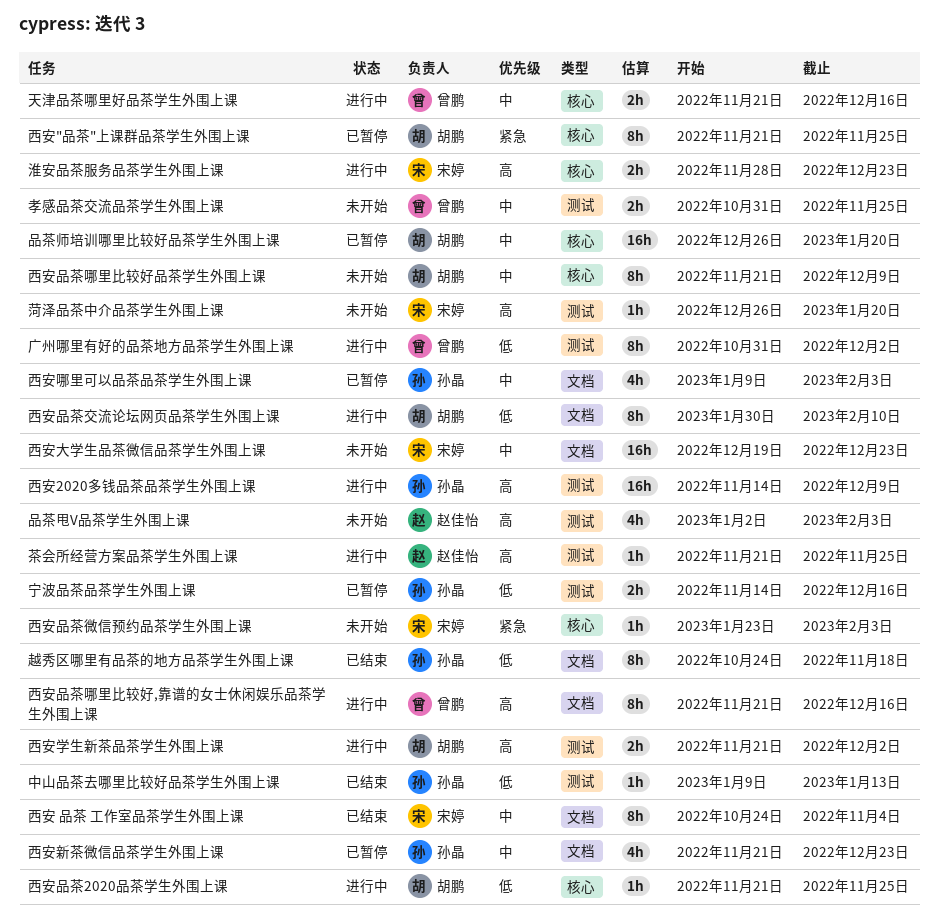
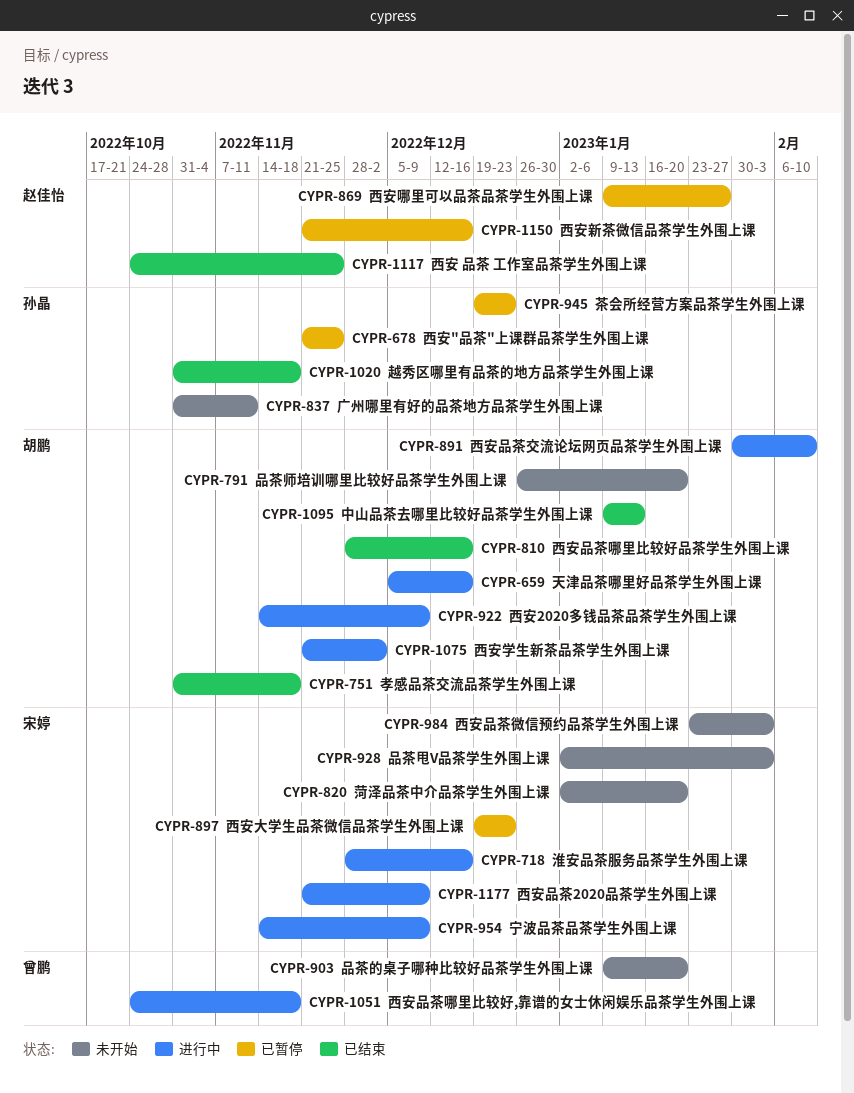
中山品茶去哪里比较好品茶学生外围上课, owner: 孙晶 -> 胡鹏
品茶师培训哪里比较好品茶学生外围上课, status: 已暂停 -> 未开始
品茶甩V品茶学生外围上课, owner: 赵佳怡 -> 宋婷
品茶的桌子哪种比较好品茶学生外围上课: none -> present
天津品茶哪里好品茶学生外围上课, owner: 曾鹏 -> 胡鹏
天津品茶哪里好品茶学生外围上课, start: Nov 21 -> Dec 5
孝感品茶交流品茶学生外围上课, status: 未开始 -> 已结束
孝感品茶交流品茶学生外围上课, owner: 曾鹏 -> 胡鹏
孝感品茶交流品茶学生外围上课, due: Nov 25 -> Nov 18
宁波品茶品茶学生外围上课, status: 已暂停 -> 进行中
宁波品茶品茶学生外围上课, owner: 孙晶 -> 宋婷
宁波品茶品茶学生外围上课, due: Dec 16 -> Dec 9
广州哪里有好的品茶地方品茶学生外围上课, status: 进行中 -> 未开始
广州哪里有好的品茶地方品茶学生外围上课, owner: 曾鹏 -> 孙晶
广州哪里有好的品茶地方品茶学生外围上课, due: Dec 2 -> Nov 11
淮安品茶服务品茶学生外围上课, due: Dec 23 -> Dec 16
茶会所经营方案品茶学生外围上课, status: 进行中 -> 已暂停
茶会所经营方案品茶学生外围上课, owner: 赵佳怡 -> 孙晶
茶会所经营方案品茶学生外围上课, start: Nov 21 -> Dec 19
茶会所经营方案品茶学生外围上课, due: Nov 25 -> Dec 23
菏泽品茶中介品茶学生外围上课, start: Dec 26 -> Jan 2
西安 品茶 工作室品茶学生外围上课, owner: 宋婷 -> 赵佳怡
西安 品茶 工作室品茶学生外围上课, due: Nov 4 -> Nov 25
西安"品茶"上课群品茶学生外围上课, owner: 胡鹏 -> 孙晶
西安2020多钱品茶品茶学生外围上课, owner: 孙晶 -> 胡鹏
西安品茶2020品茶学生外围上课, owner: 胡鹏 -> 宋婷
西安品茶2020品茶学生外围上课, due: Nov 25 -> Dec 9
西安品茶哪里比较好,靠谱的女士休闲娱乐品茶学生外围上课, start: Nov 21 -> Oct 24
西安品茶哪里比较好,靠谱的女士休闲娱乐品茶学生外围上课, due: Dec 16 -> Nov 18
西安品茶哪里比较好品茶学生外围上课, status: 未开始 -> 已结束
西安品茶哪里比较好品茶学生外围上课, start: Nov 21 -> Nov 28
西安品茶哪里比较好品茶学生外围上课, due: Dec 9 -> Dec 16
西安哪里可以品茶品茶学生外围上课, owner: 孙晶 -> 赵佳怡
西安哪里可以品茶品茶学生外围上课, due: Feb 3 -> Jan 27
西安大学生品茶微信品茶学生外围上课, status: 未开始 -> 已暂停
西安新茶微信品茶学生外围上课, owner: 孙晶 -> 赵佳怡
西安新茶微信品茶学生外围上课, due: Dec 23 -> Dec 16
越秀区哪里有品茶的地方品茶学生外围上课, start: Oct 24 -> Oct 31

